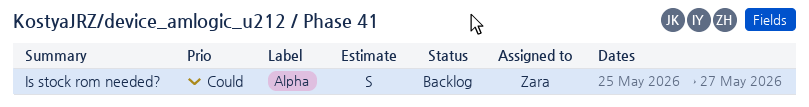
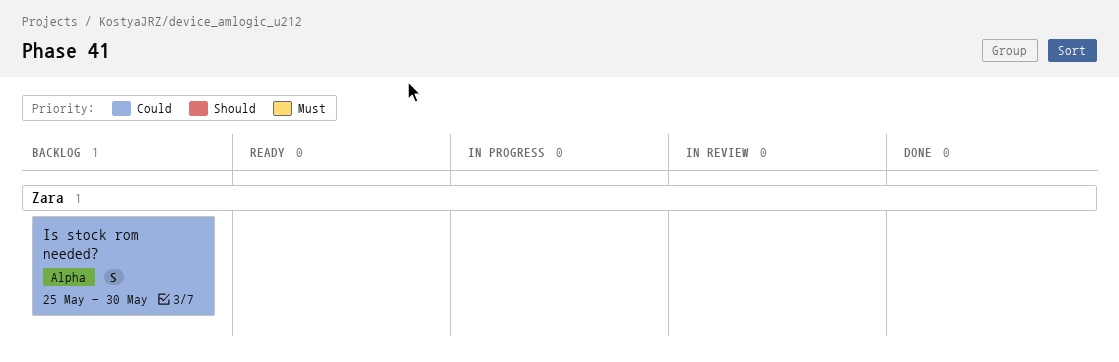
Is stock rom needed?, due: May 27 -> May 30

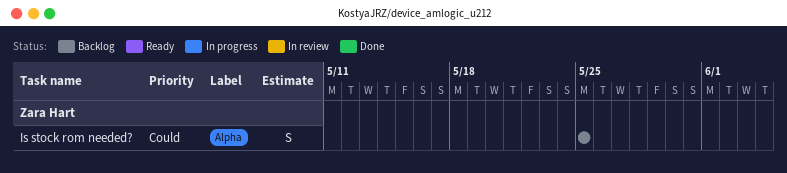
Is stock rom needed?, due: May 30 -> May 25

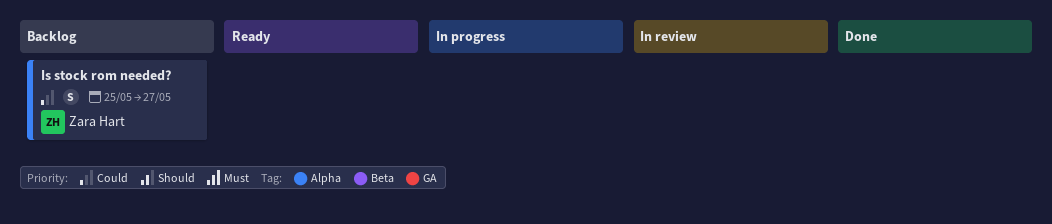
Is stock rom needed?, due: May 25 -> May 27

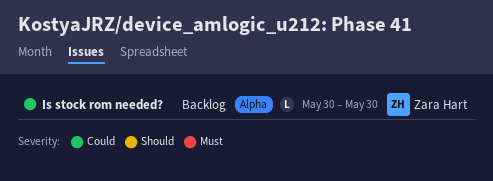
Is stock rom needed?, estimate: S -> L
Is stock rom needed?, start: May 25 -> May 30
Is stock rom needed?, due: May 27 -> May 30

